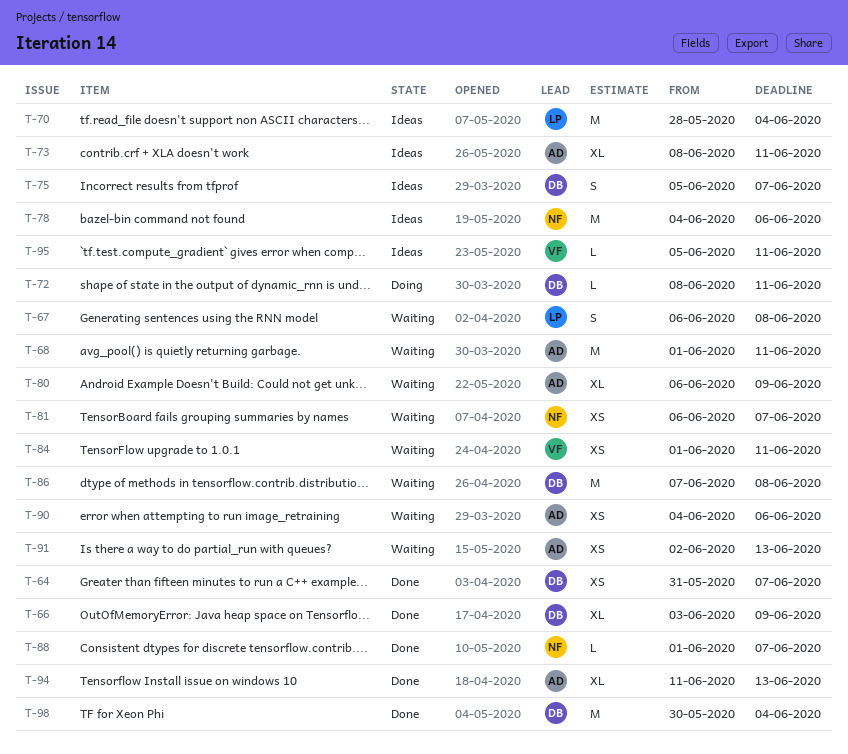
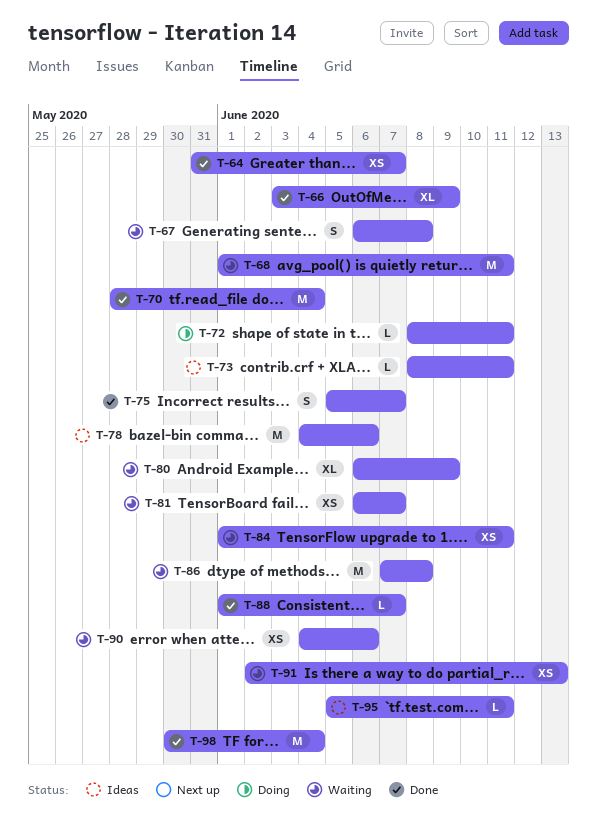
T-70, status: Ideas -> Done
T-73, estimate: XL -> L
T-75, status: Ideas -> Done
T-94: present -> none

